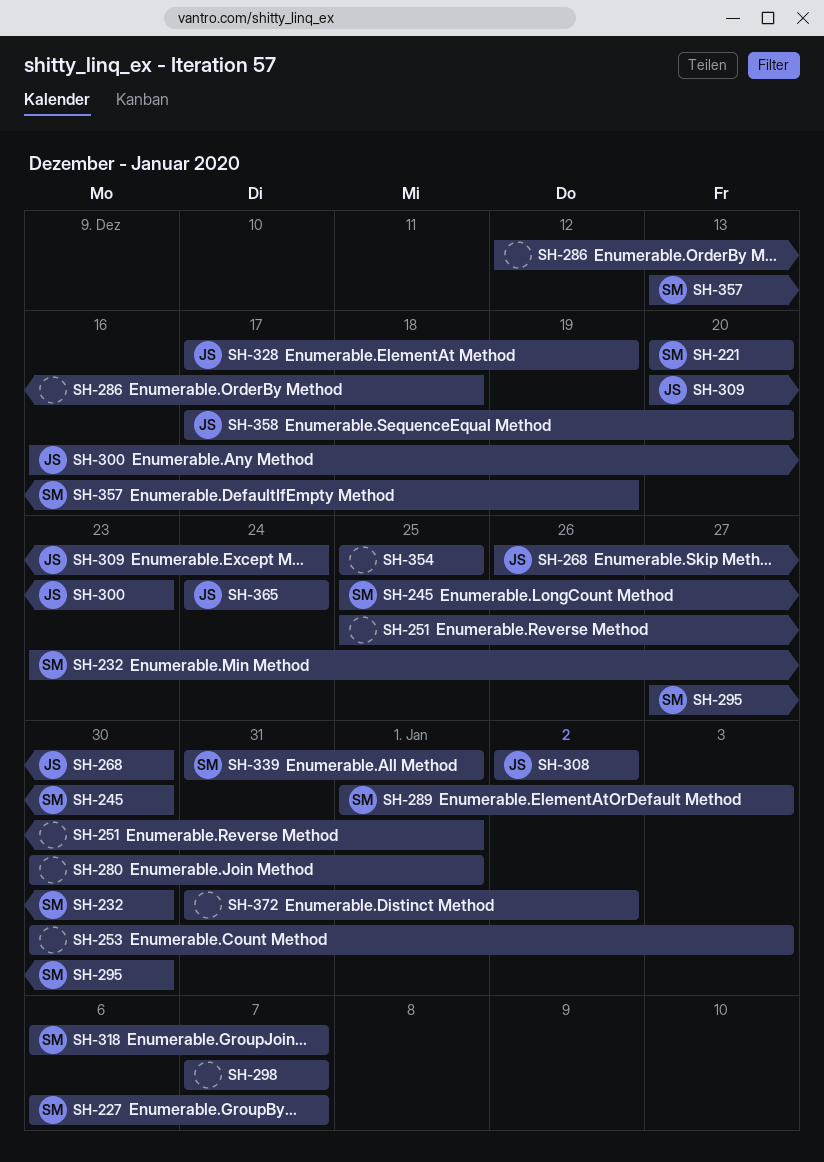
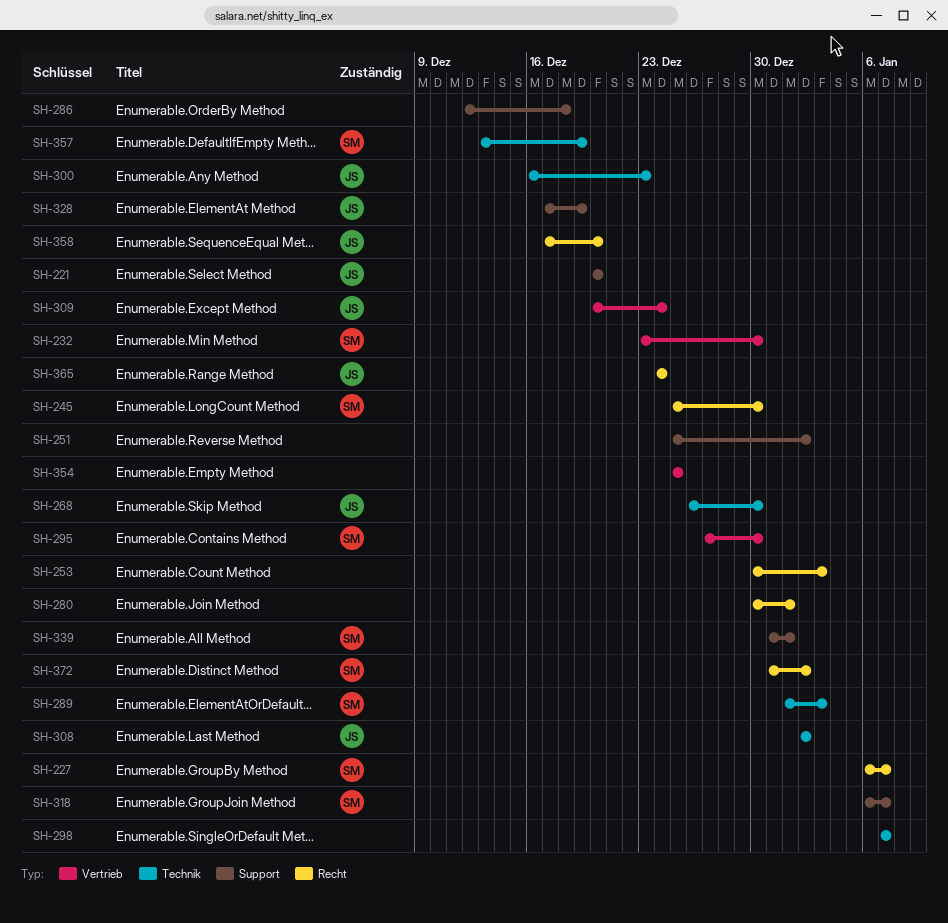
SH-221, owner: SM -> JS
SH-251, due: Jan 1 -> Jan 2
SH-372, owner: none -> SM

